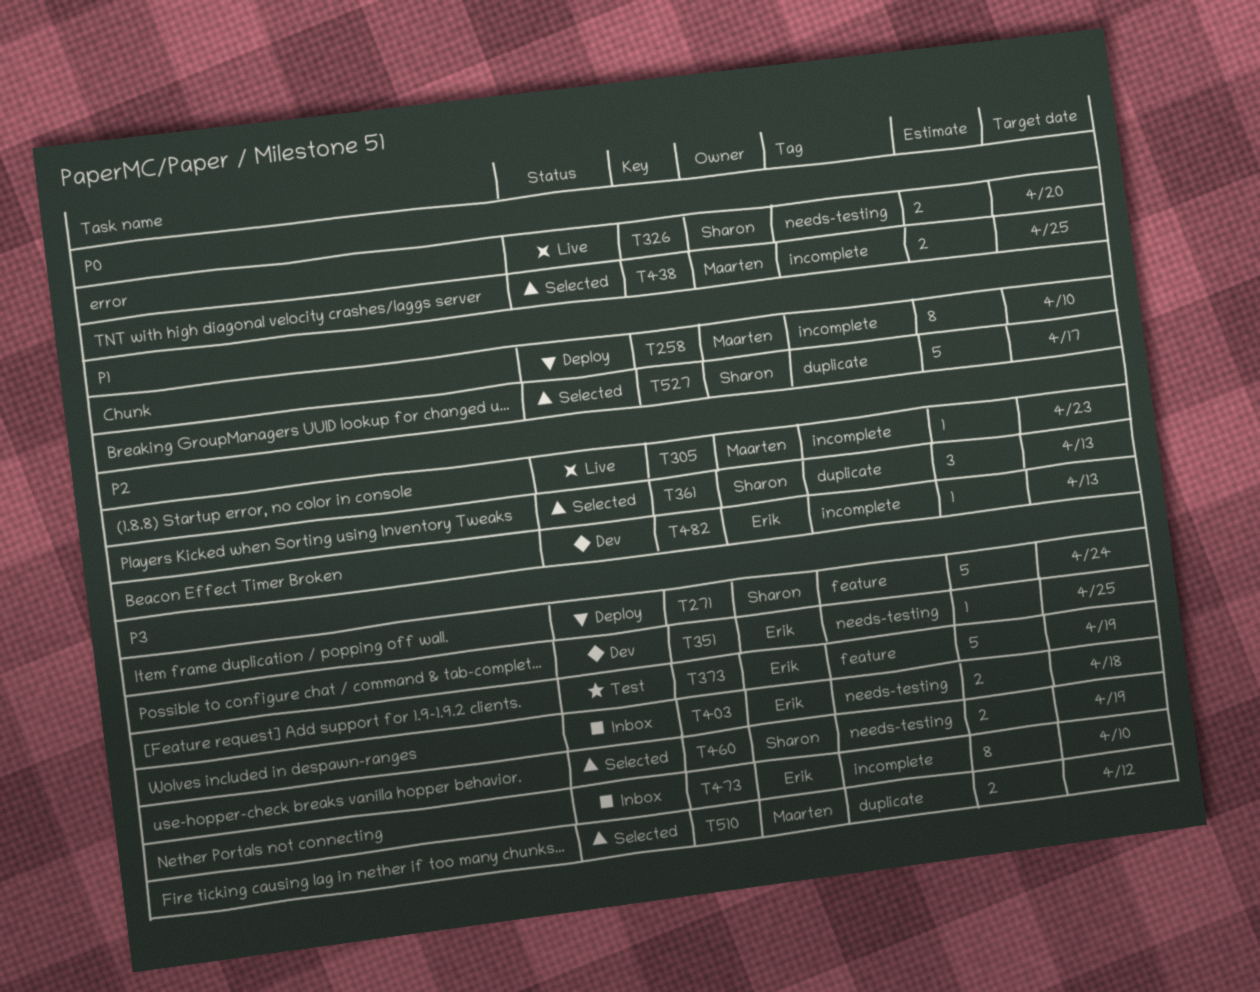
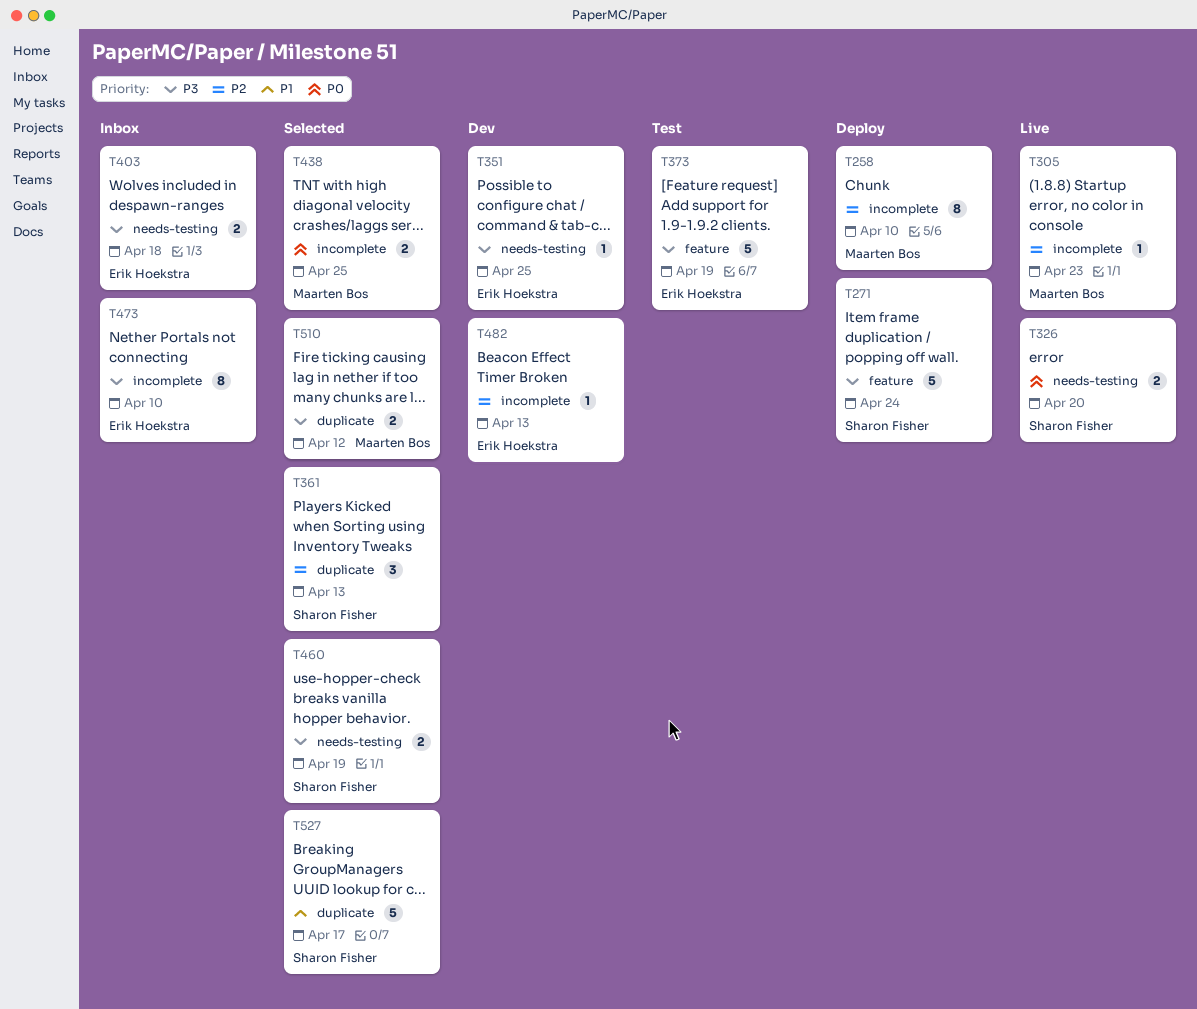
T258, priority: P1 -> P2

